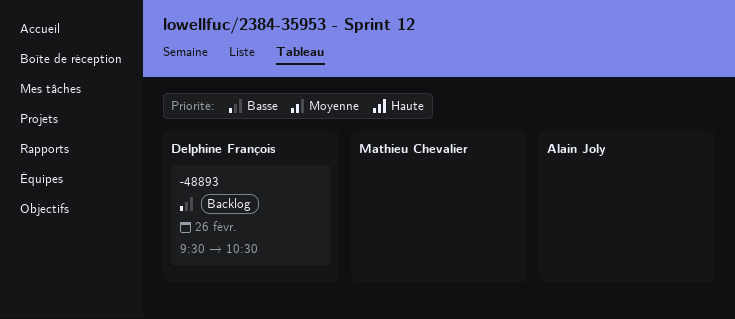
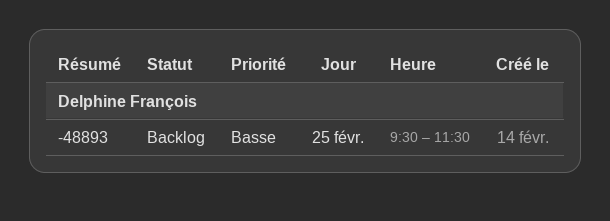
-48893, day: Feb 26 -> Feb 25
-48893, ends: 10:30 -> 11:30

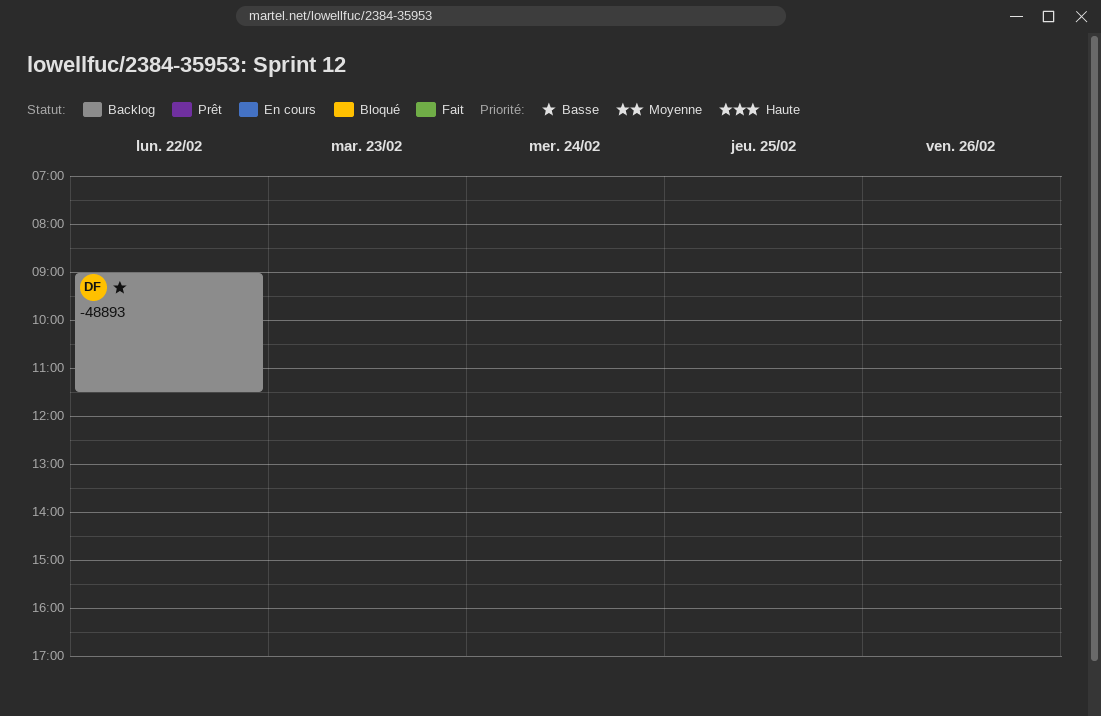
-48893, day: Feb 25 -> Feb 22
-48893, begins: 09:30 -> 09:00

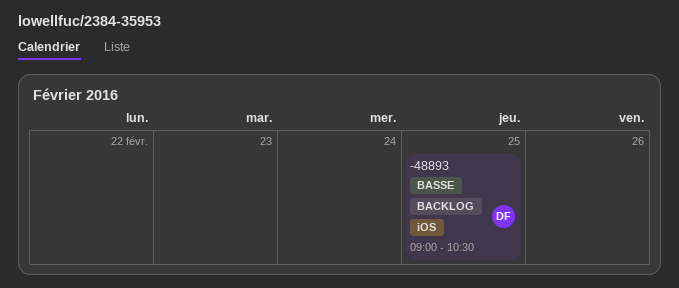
-48893, day: Feb 22 -> Feb 25
-48893, ends: 11:30 -> 10:30

